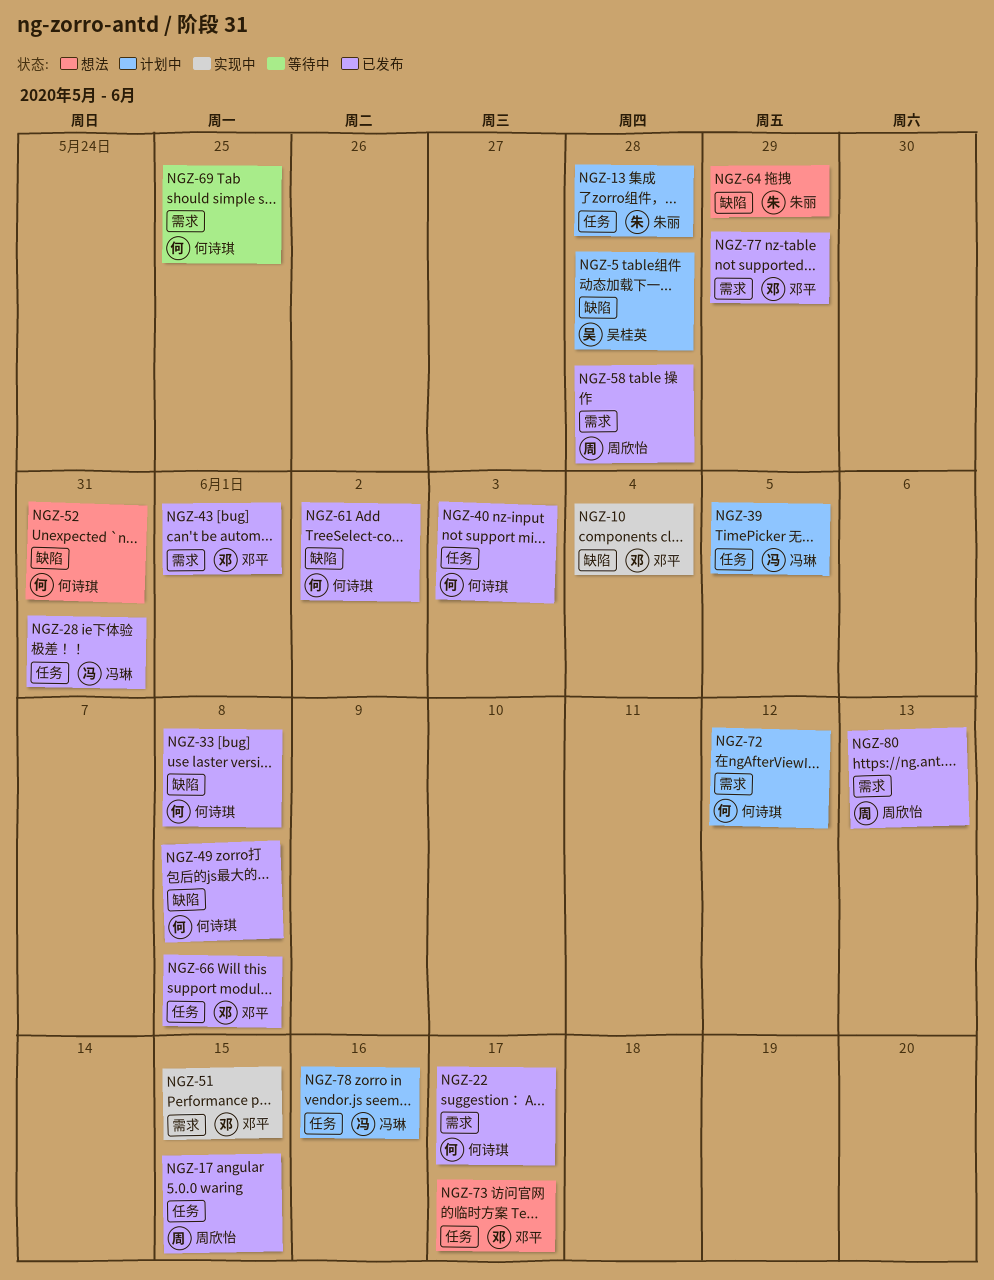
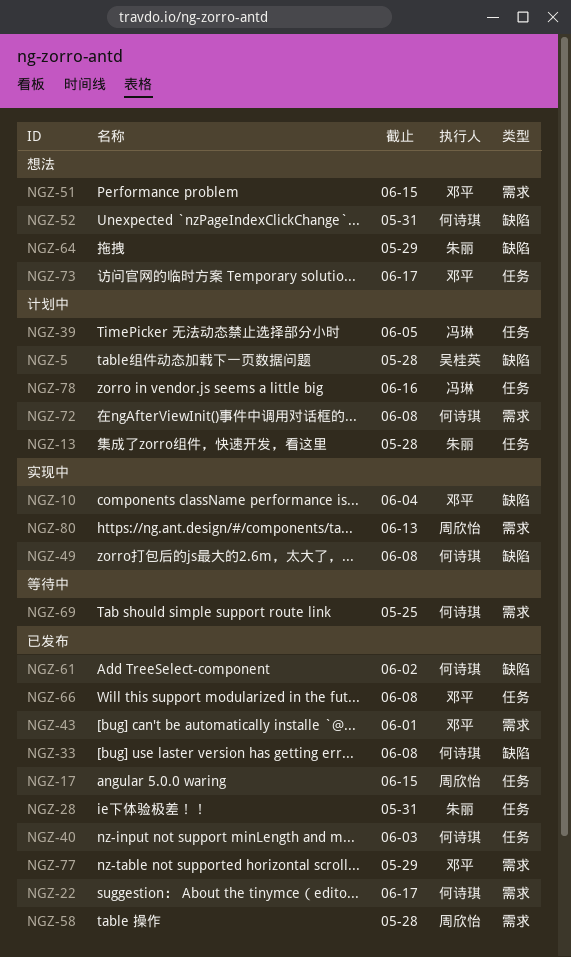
NGZ-28, owner: 冯琳 -> 朱丽
NGZ-49, status: 已发布 -> 实现中
NGZ-51, status: 实现中 -> 想法
NGZ-72, due: Jun 12 -> Jun 8
NGZ-80, status: 已发布 -> 实现中

